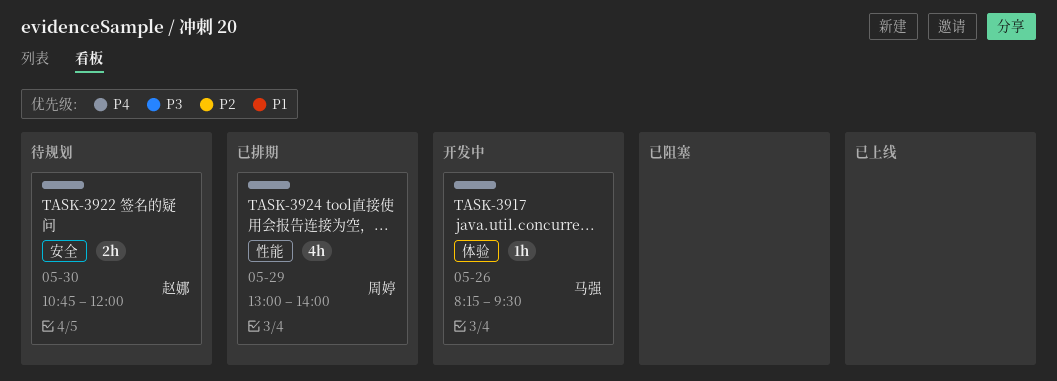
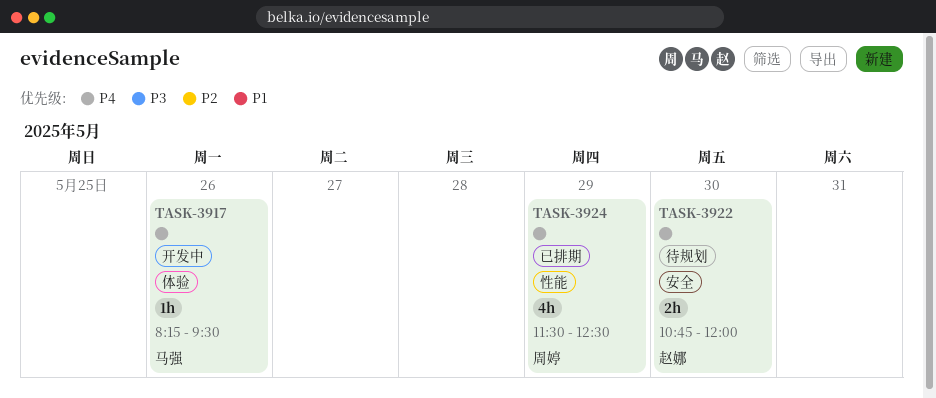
TASK-3924, begins: 13:00 -> 11:30
TASK-3924, ends: 14:00 -> 12:30

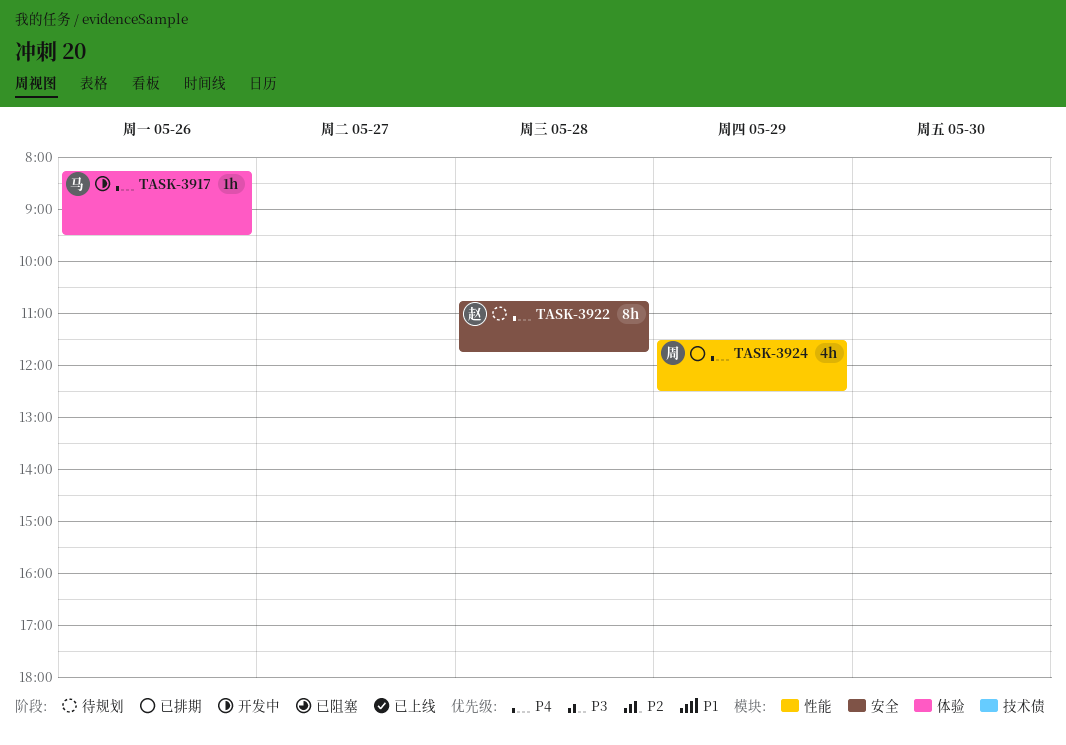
TASK-3922, estimate: 2h -> 8h
TASK-3922, day: May 30 -> May 28
TASK-3922, ends: 12:00 -> 11:45

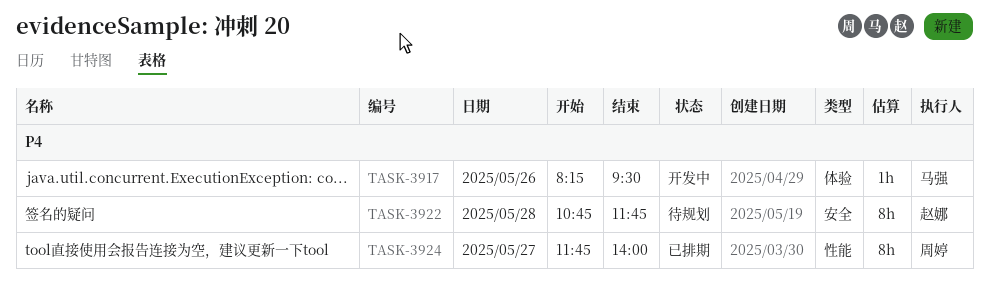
TASK-3924, estimate: 4h -> 8h
TASK-3924, day: May 29 -> May 27
TASK-3924, begins: 11:30 -> 11:45
TASK-3924, ends: 12:30 -> 14:00

